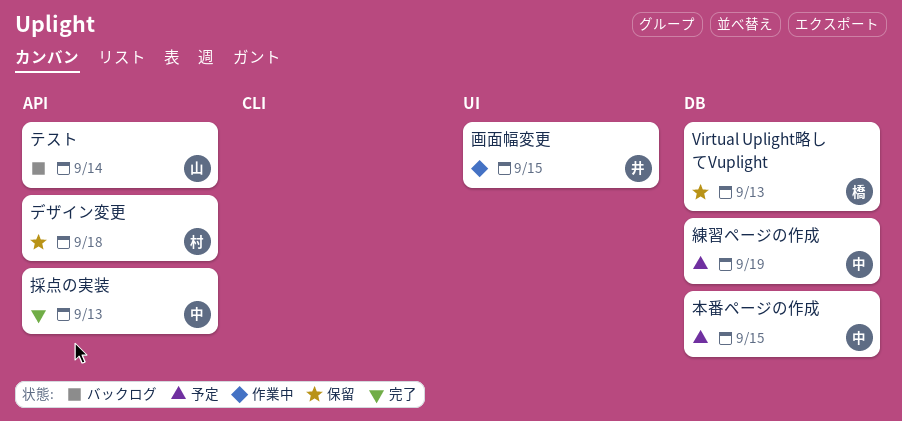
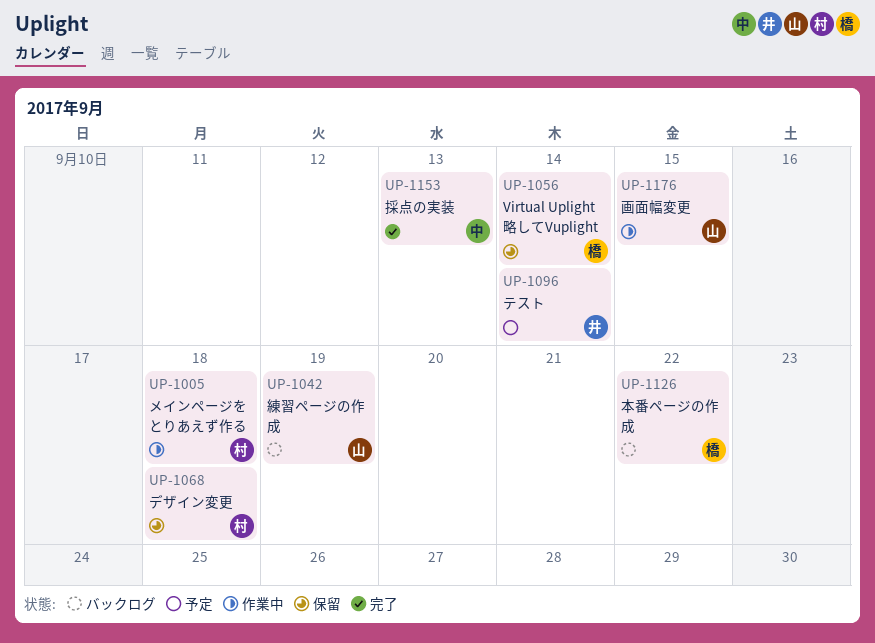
Virtual Uplight略してVuplight, due: Sep 13 -> Sep 14
テスト, status: バックログ -> 予定
テスト, owner: 山 -> 井
メインページをとりあえず作る: none -> present
本番ページの作成, status: 予定 -> バックログ
本番ページの作成, owner: 中 -> 橋
本番ページの作成, due: Sep 15 -> Sep 22
画面幅変更, owner: 井 -> 山
練習ページの作成, status: 予定 -> バックログ
練習ページの作成, owner: 中 -> 山

